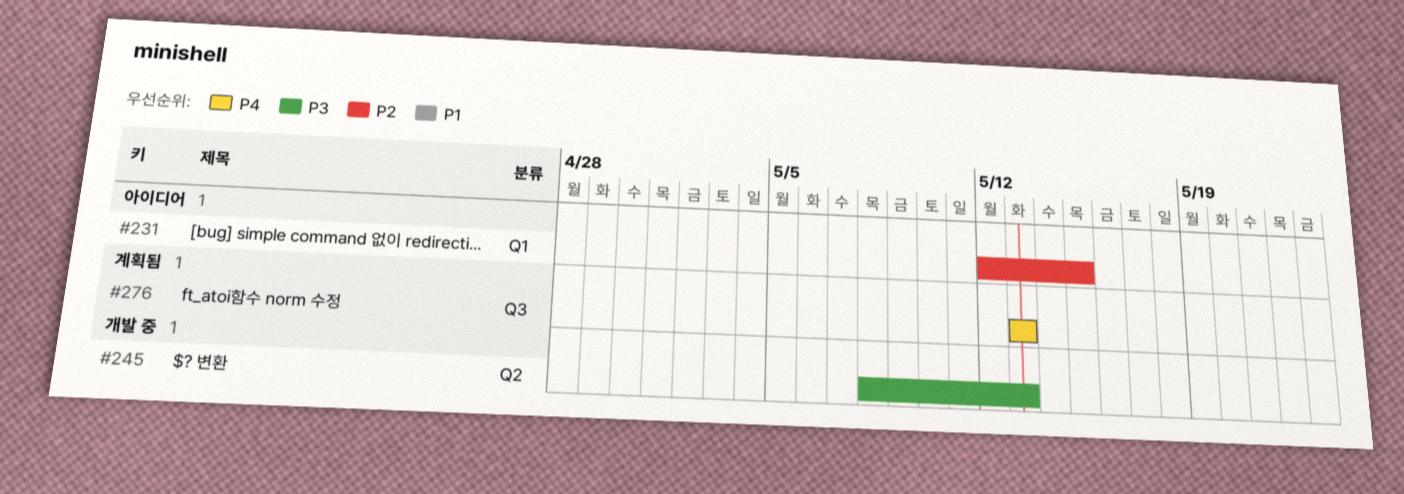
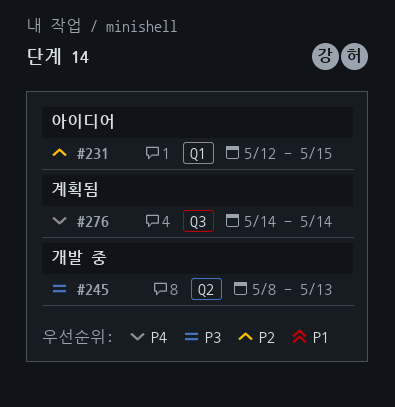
#276, start: May 13 -> May 14
#276, due: May 13 -> May 14

